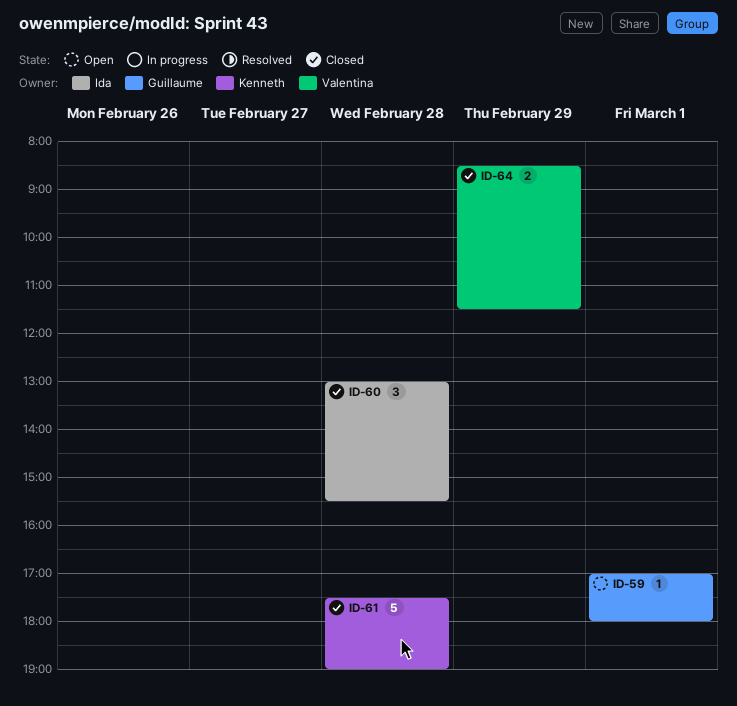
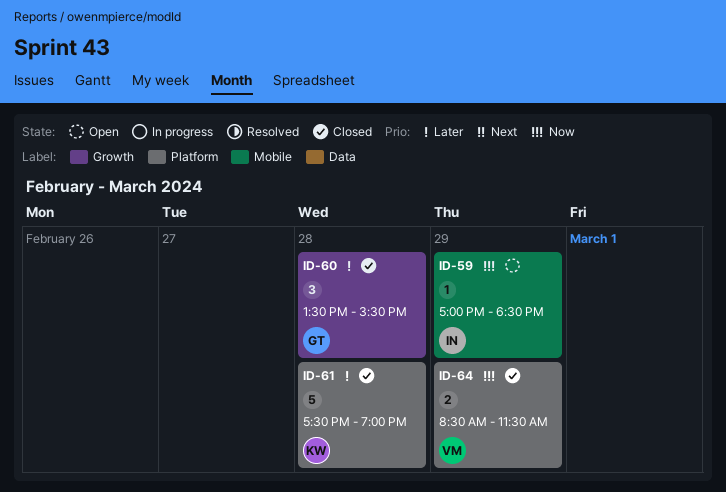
ID-59, owner: Guillaume -> Ida
ID-59, day: Mar 1 -> Feb 29
ID-59, ends: 18:00 -> 18:30
ID-60, owner: Ida -> Guillaume
ID-60, begins: 13:00 -> 13:30

